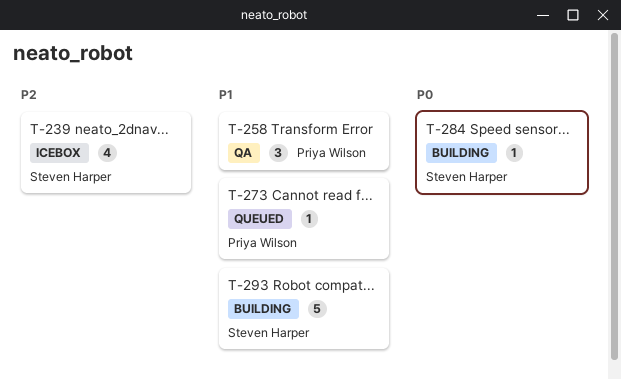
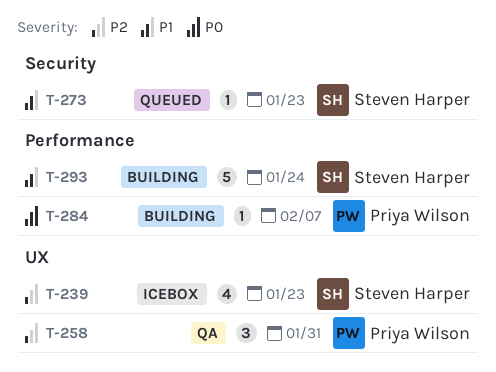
T-258, priority: P1 -> P2
T-273, owner: Priya Wilson -> Steven Harper
T-284, owner: Steven Harper -> Priya Wilson

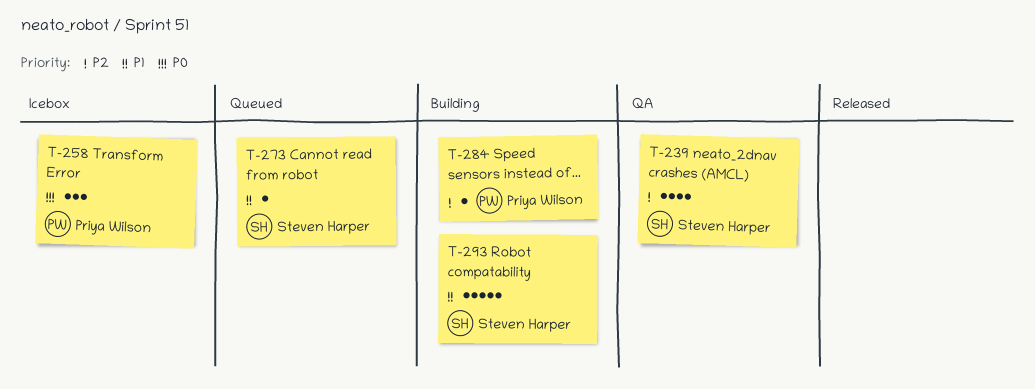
T-239, status: Icebox -> QA
T-258, status: QA -> Icebox
T-258, priority: P2 -> P0
T-284, priority: P0 -> P2

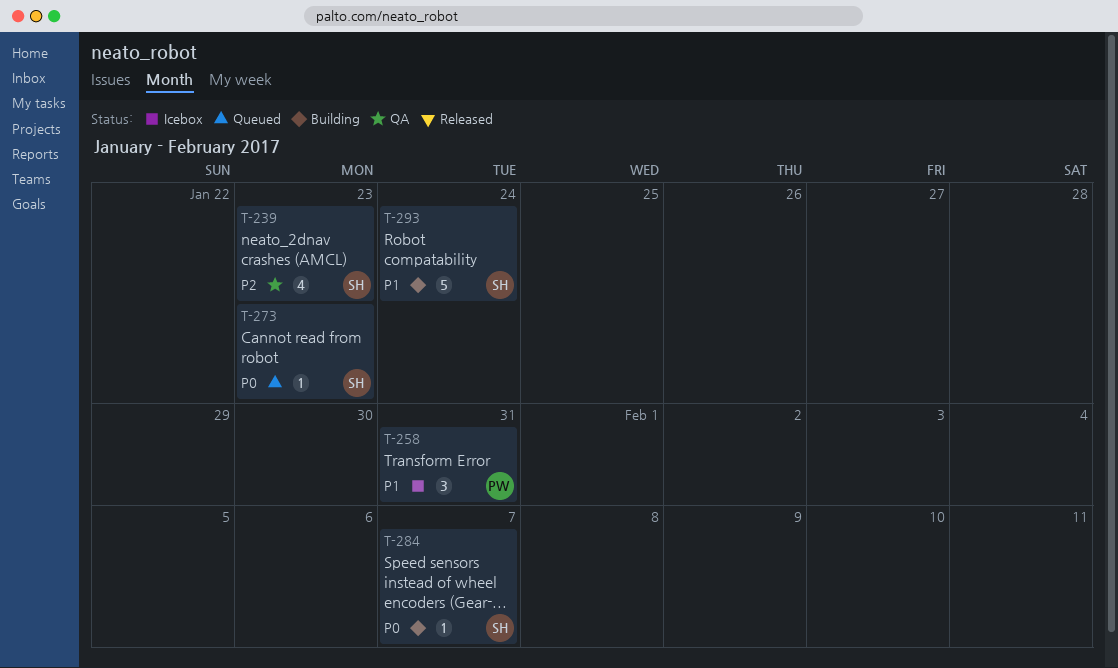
T-258, priority: P0 -> P1
T-273, priority: P1 -> P0
T-284, owner: Priya Wilson -> Steven Harper
T-284, priority: P2 -> P0

